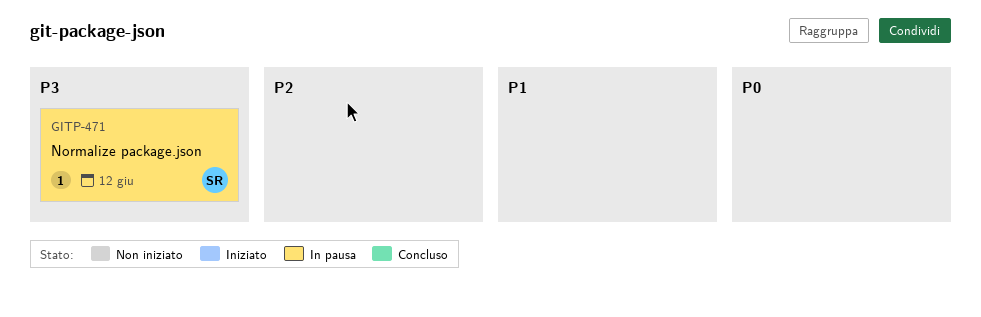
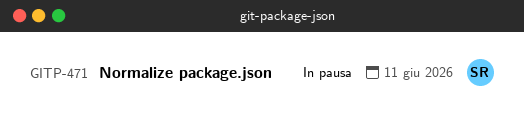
GITP-471, due: Jun 12 -> Jun 11

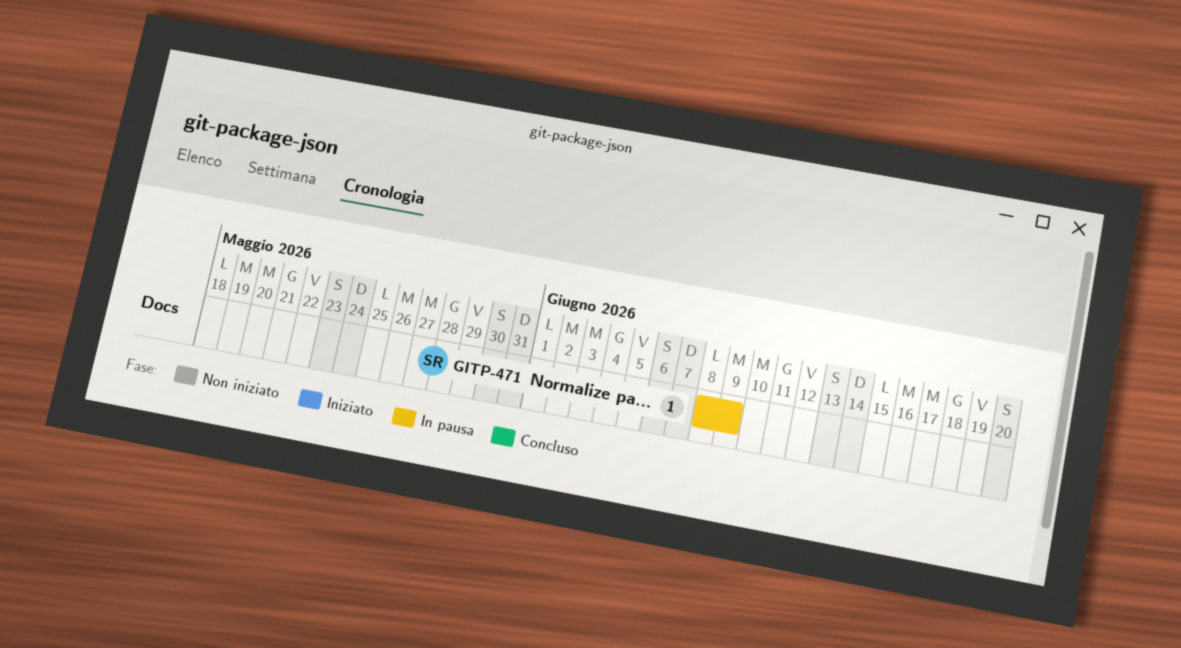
GITP-471, due: Jun 11 -> Jun 9

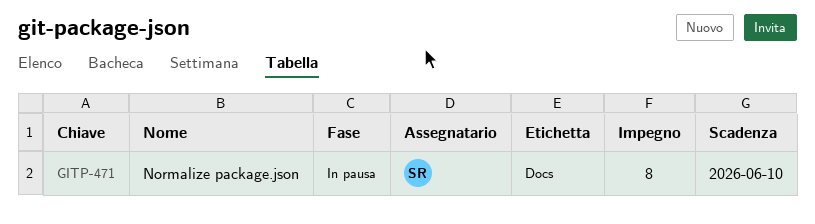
GITP-471, estimate: 1 -> 8
GITP-471, due: Jun 9 -> Jun 10

